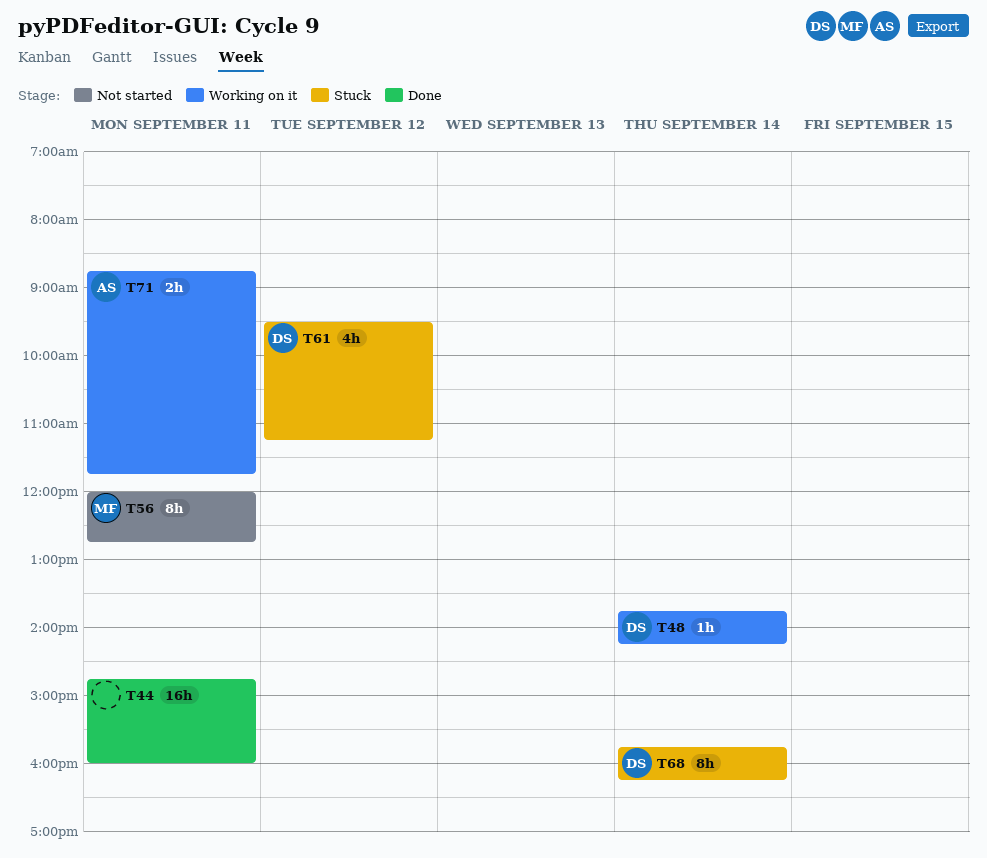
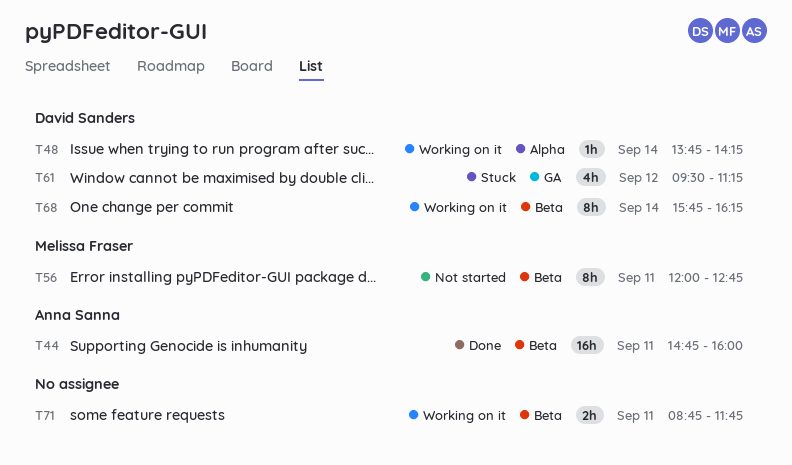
T44, owner: none -> Anna Sanna
T68, status: Stuck -> Working on it
T71, owner: Anna Sanna -> none

